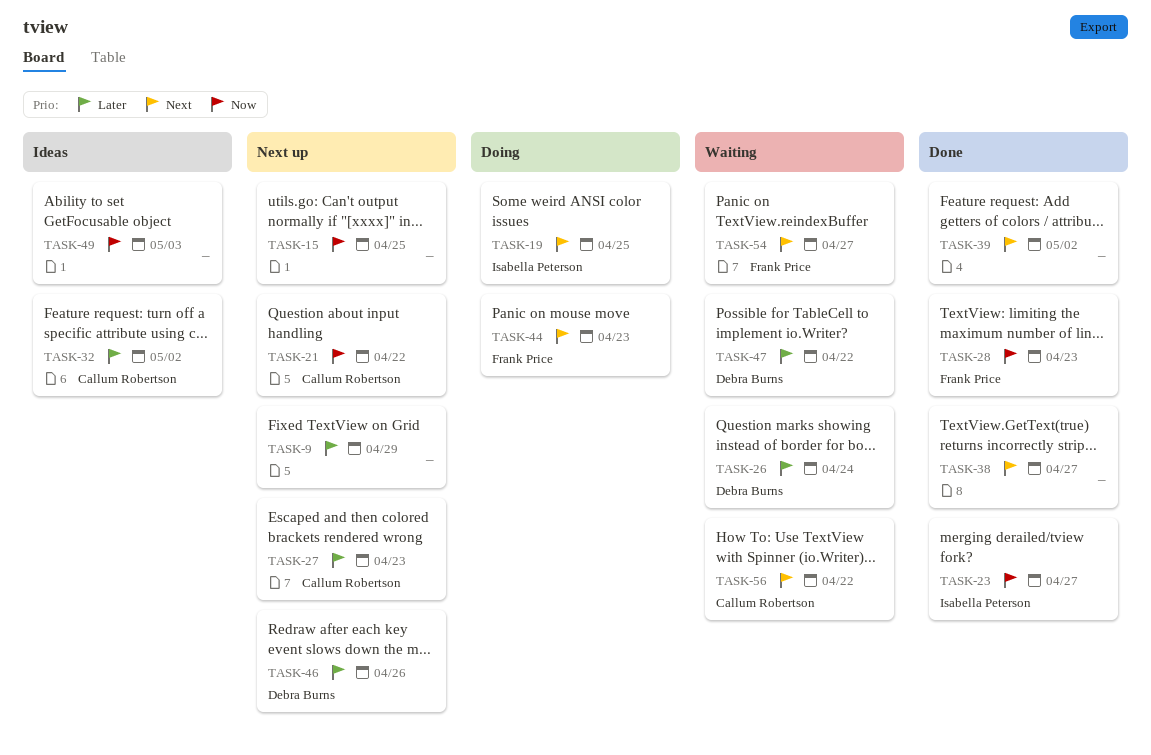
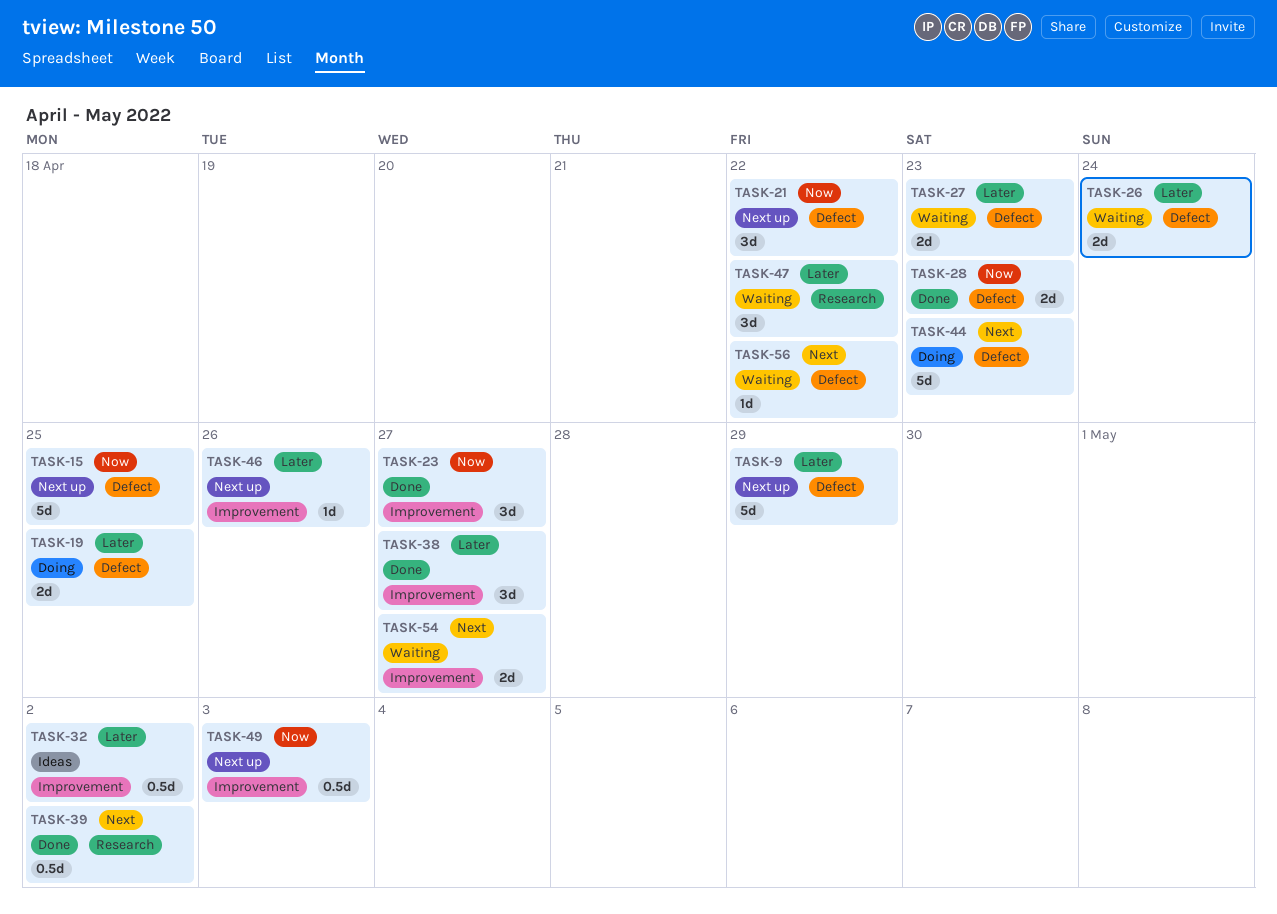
TASK-19, priority: Next -> Later
TASK-27, status: Next up -> Waiting
TASK-38, priority: Next -> Later
TASK-49, status: Ideas -> Next up

